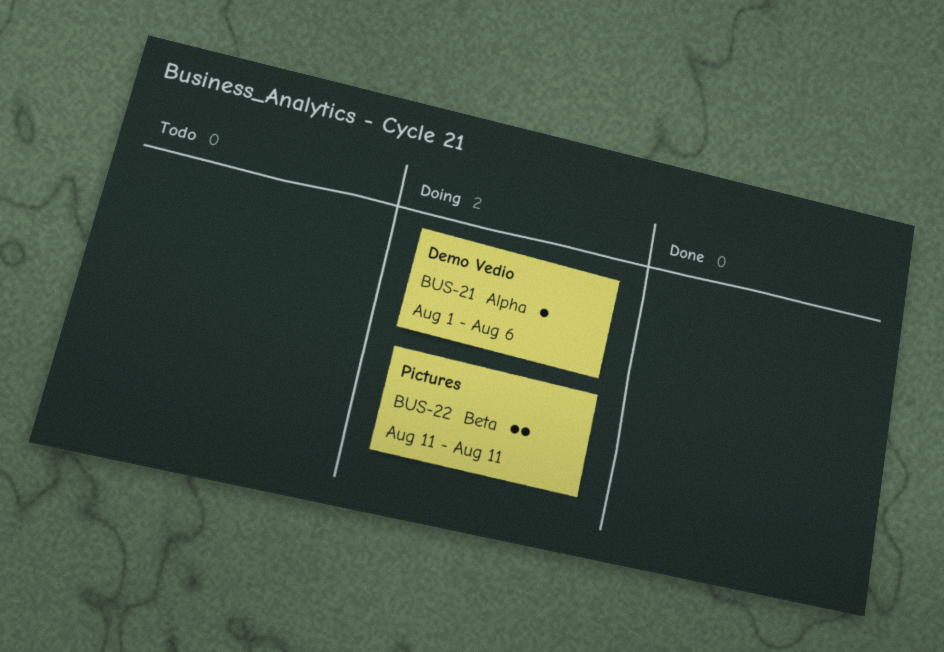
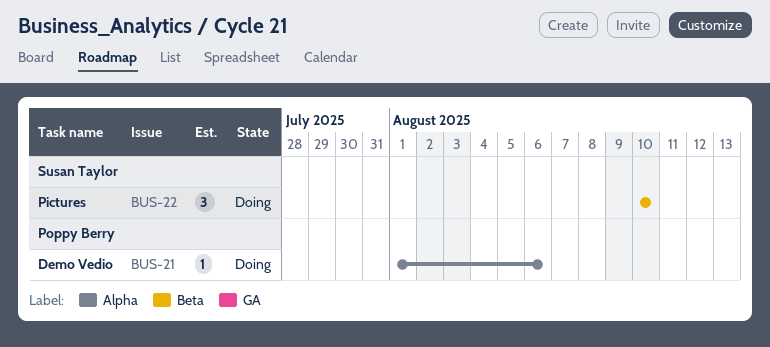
BUS-22, estimate: 2 -> 3
BUS-22, start: Aug 11 -> Aug 10
BUS-22, due: Aug 11 -> Aug 10

